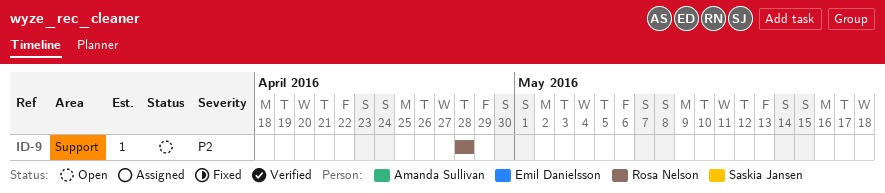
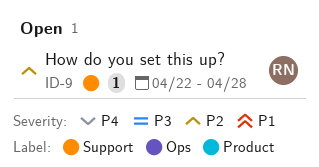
ID-9, start: Apr 28 -> Apr 22

